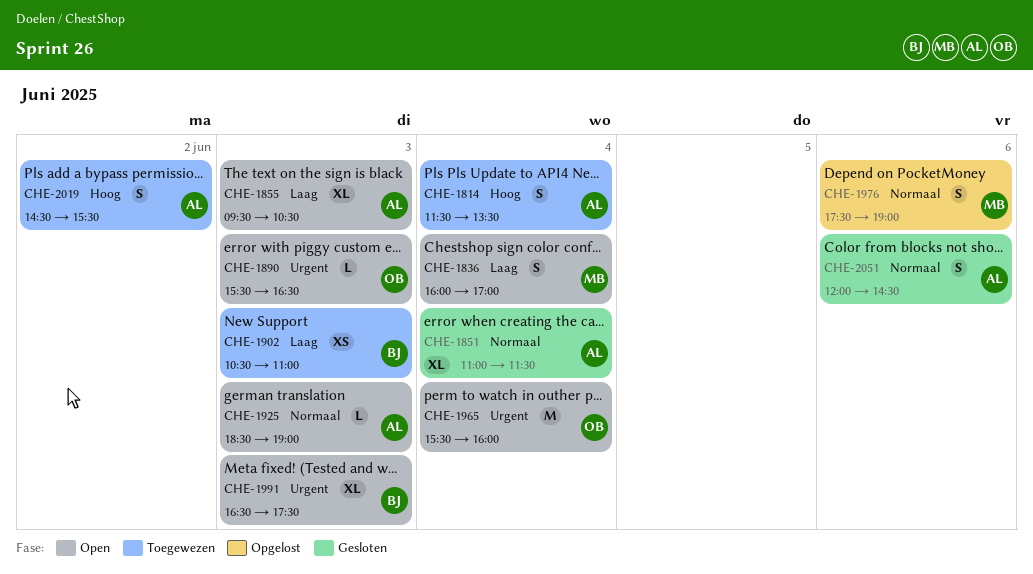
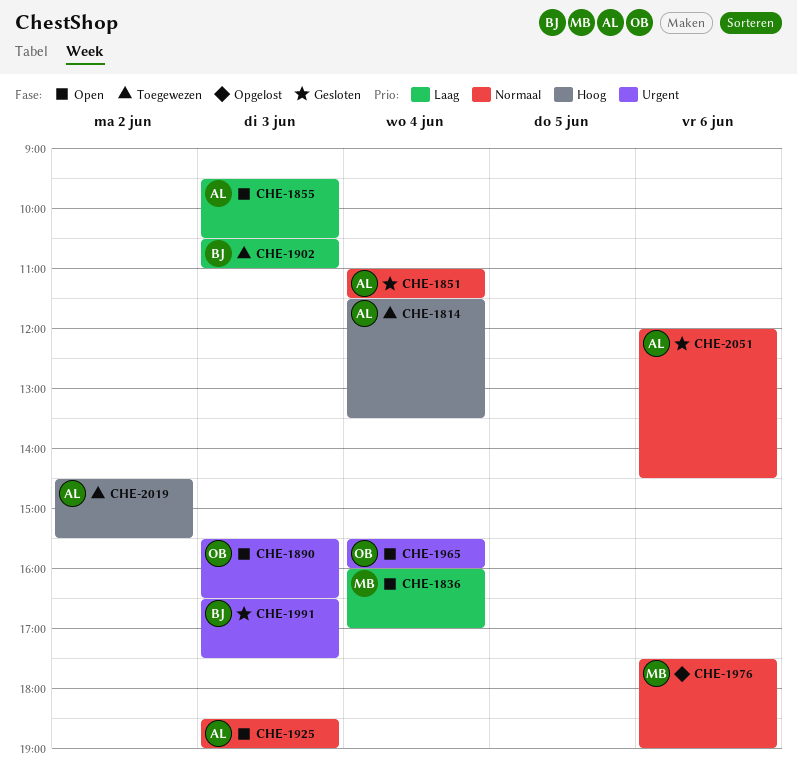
CHE-1991, status: Open -> Gesloten

